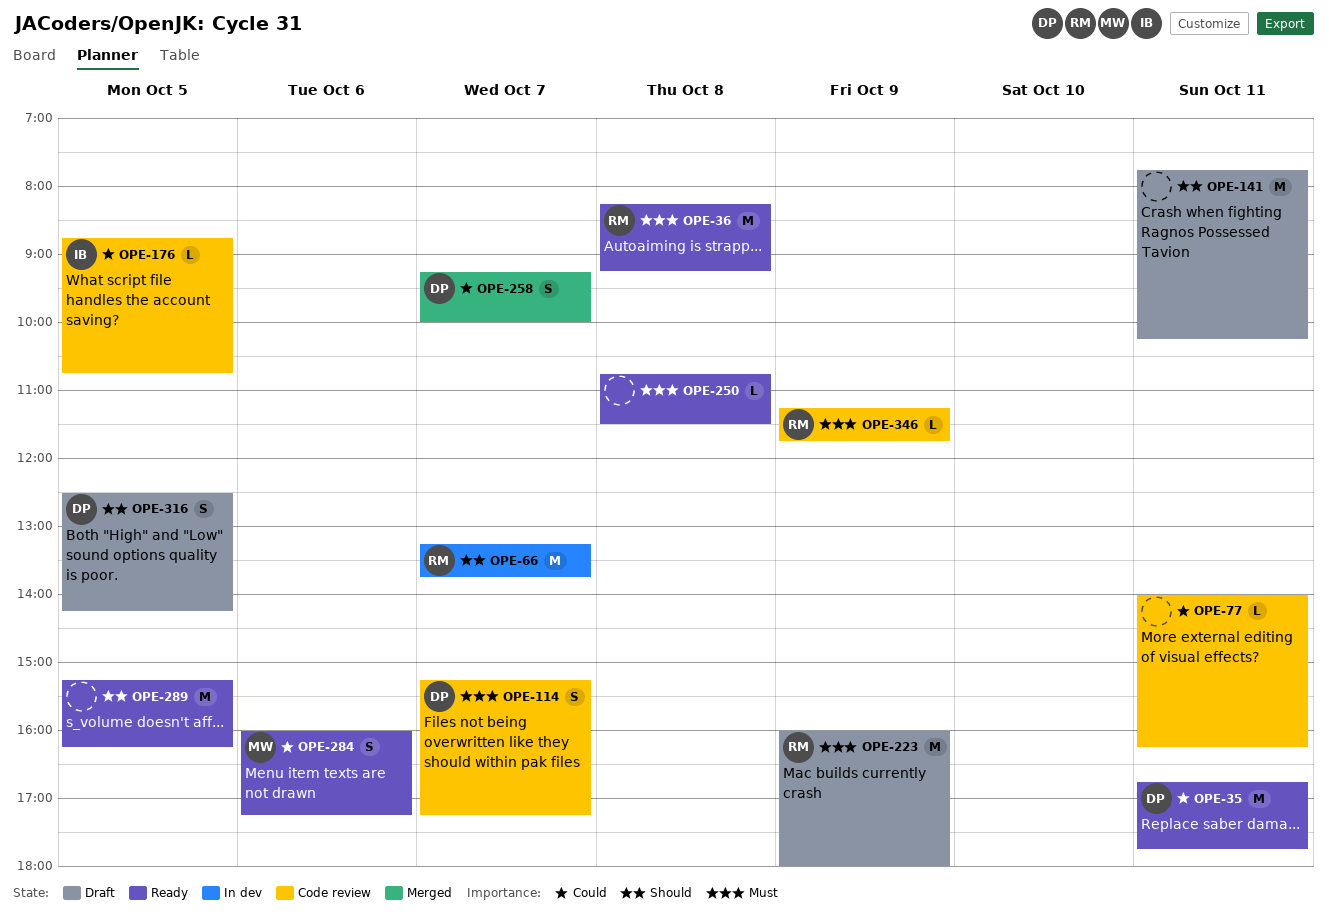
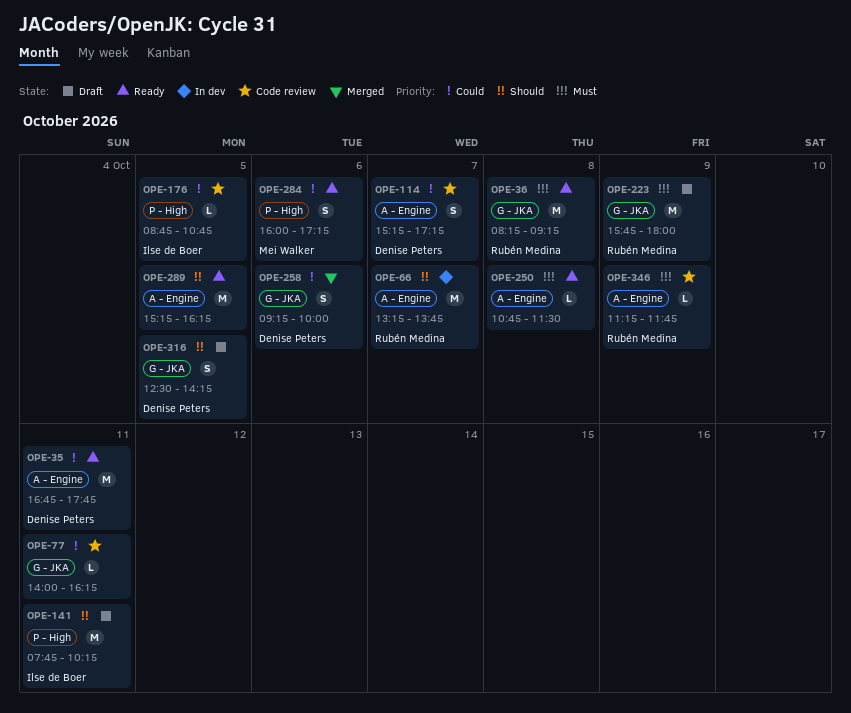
OPE-114, priority: Must -> Could
OPE-141, owner: none -> Ilse de Boer
OPE-223, begins: 16:00 -> 15:45
OPE-258, day: Oct 7 -> Oct 6

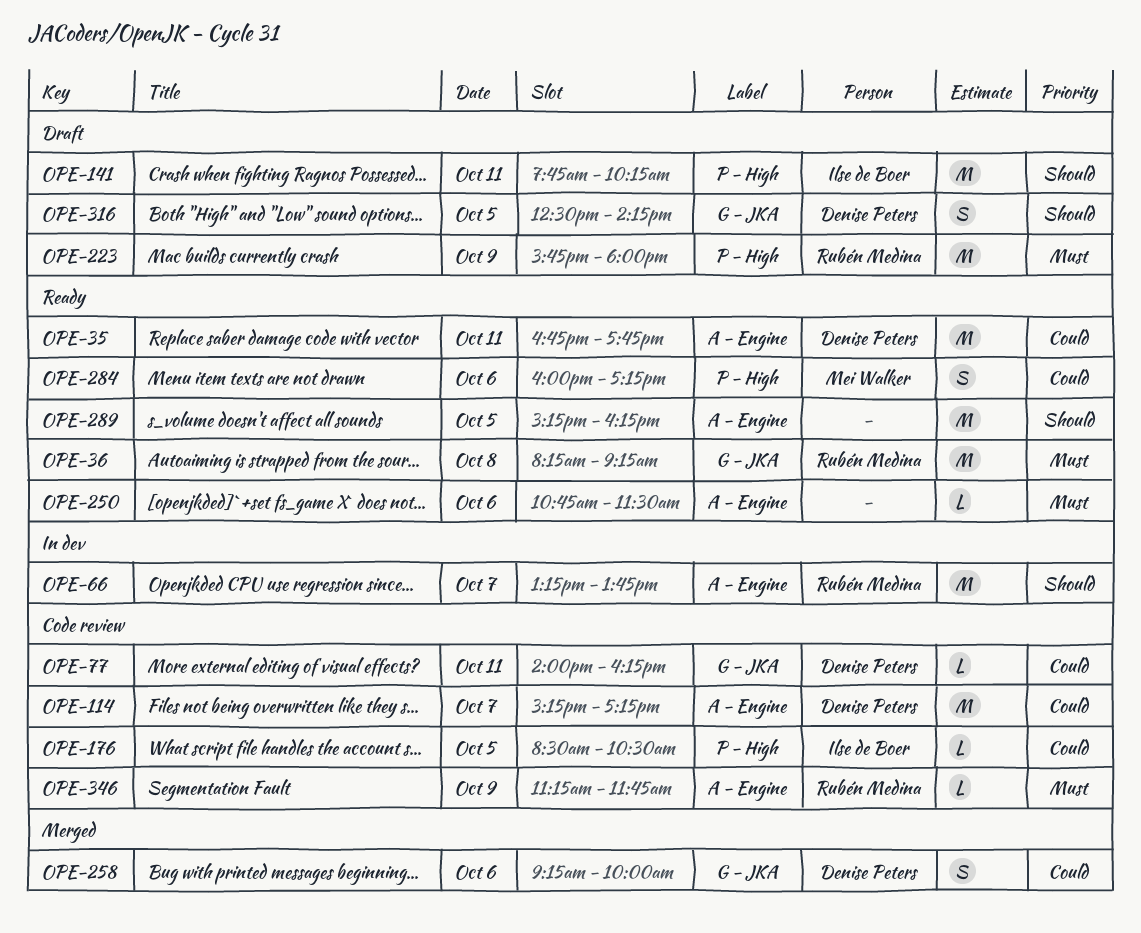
OPE-77, owner: none -> Denise Peters
OPE-114, estimate: S -> M
OPE-176, begins: 08:45 -> 08:30
OPE-176, ends: 10:45 -> 10:30
OPE-223, label: G - JKA -> P - High
OPE-250, day: Oct 8 -> Oct 6

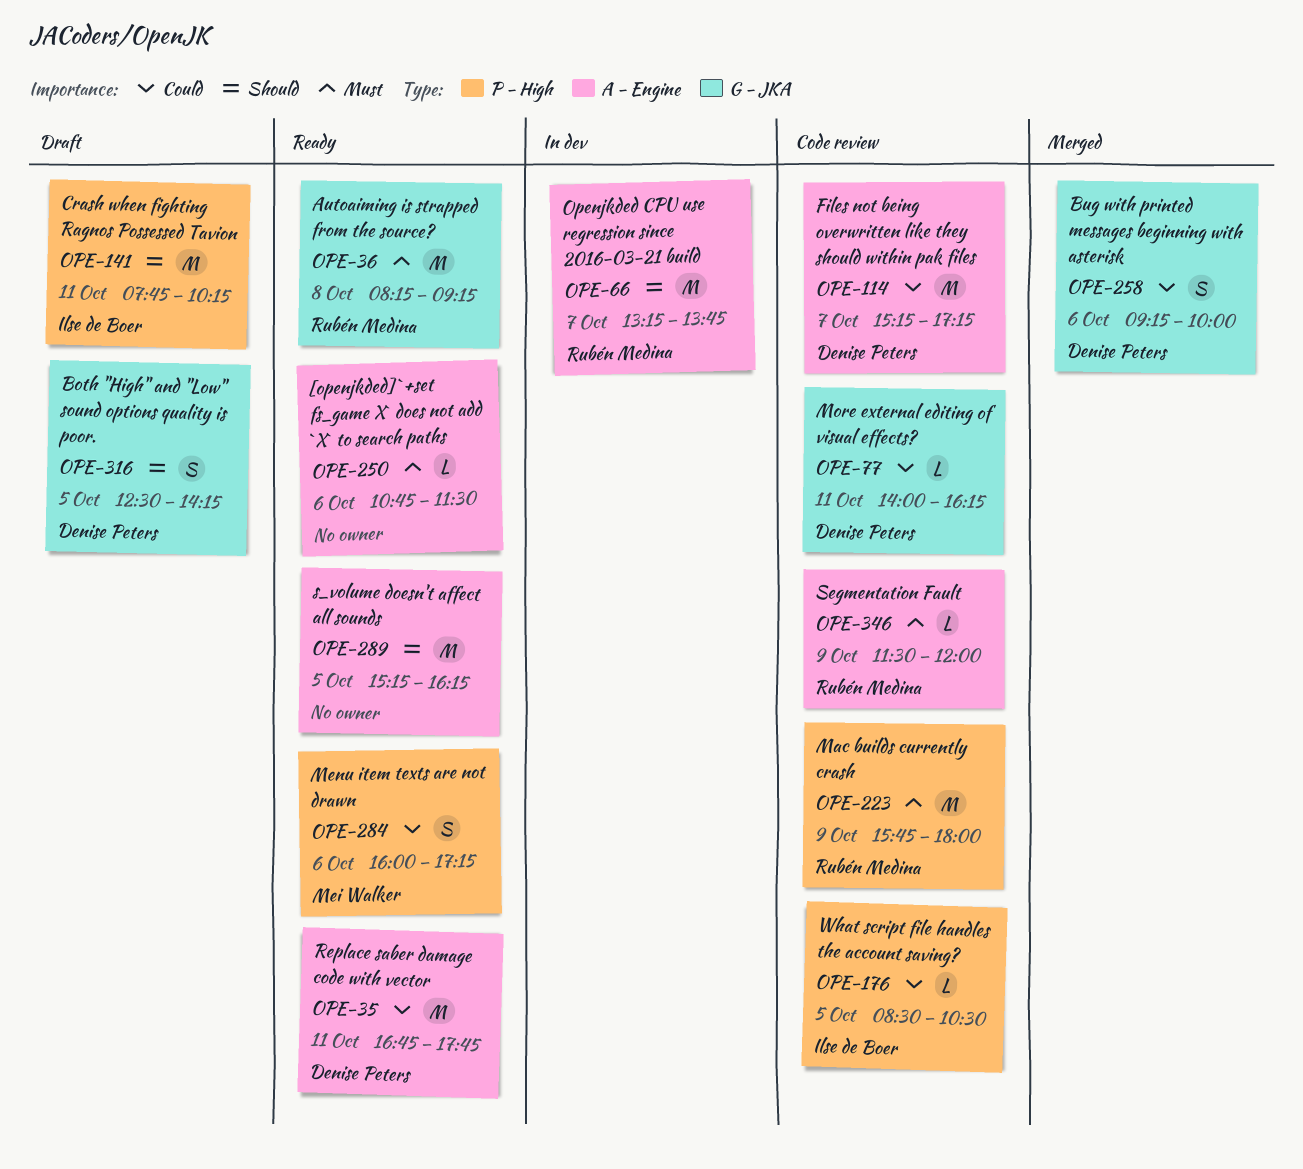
OPE-223, status: Draft -> Code review
OPE-346, begins: 11:15 -> 11:30
OPE-346, ends: 11:45 -> 12:00

